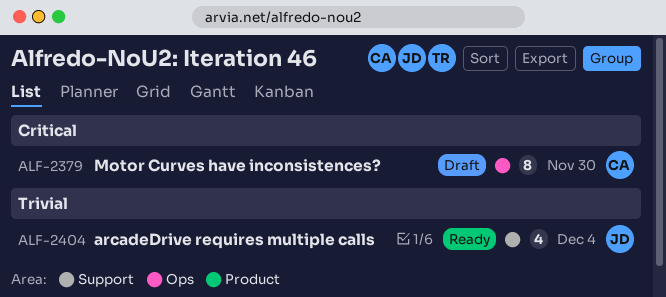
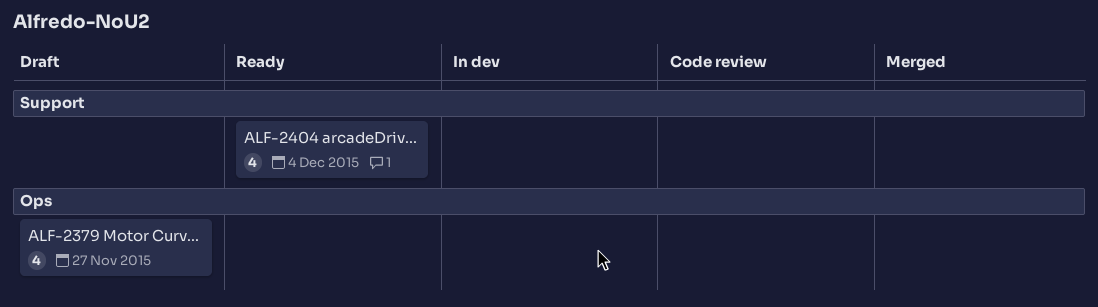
ALF-2379, estimate: 8 -> 4
ALF-2379, due: Nov 30 -> Nov 27

